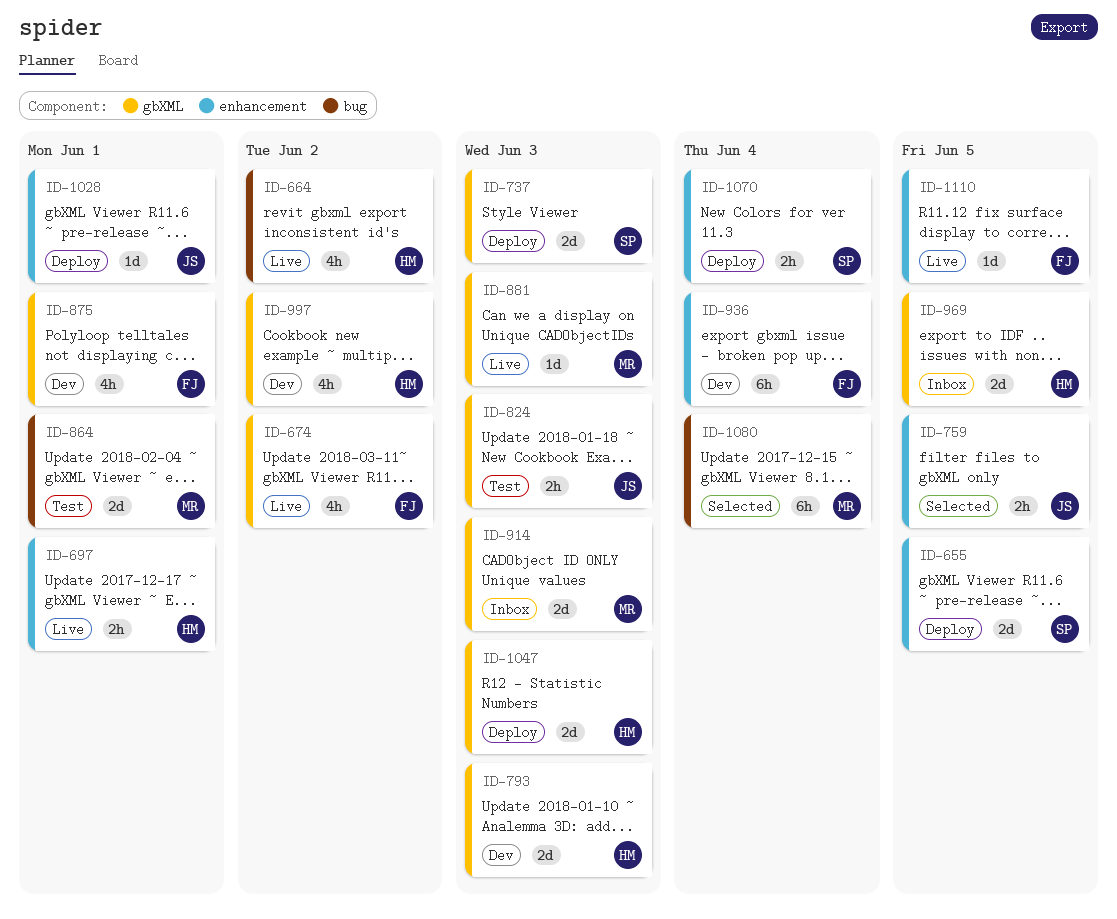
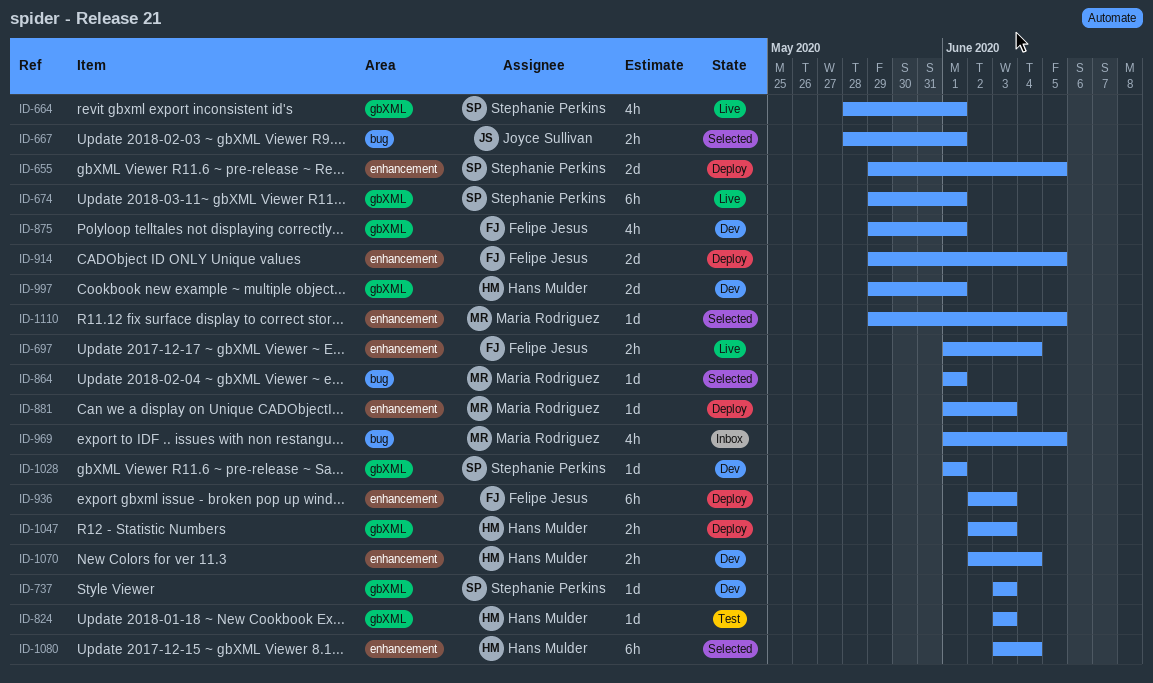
ID-664, owner: Hans Mulder -> Stephanie Perkins
ID-664, label: bug -> gbXML
ID-664, due: Jun 2 -> Jun 1
ID-667: none -> present
ID-674, owner: Felipe Jesus -> Stephanie Perkins
ID-674, estimate: 4h -> 6h
ID-674, due: Jun 2 -> Jun 1
ID-697, owner: Hans Mulder -> Felipe Jesus
ID-697, due: Jun 1 -> Jun 4
ID-737, status: Deploy -> Dev
ID-737, estimate: 2d -> 1d
ID-759: present -> none
ID-793: present -> none
ID-824, owner: Joyce Sullivan -> Hans Mulder
ID-824, estimate: 2h -> 1d
ID-864, status: Test -> Selected
ID-864, estimate: 2d -> 1d
ID-881, status: Live -> Deploy
ID-881, label: gbXML -> enhancement
ID-914, status: Inbox -> Deploy
ID-914, owner: Maria Rodriguez -> Felipe Jesus
ID-914, label: gbXML -> enhancement
ID-914, due: Jun 3 -> Jun 5
ID-936, status: Dev -> Deploy
ID-936, due: Jun 4 -> Jun 3
ID-969, owner: Hans Mulder -> Maria Rodriguez
ID-969, label: gbXML -> bug
ID-969, estimate: 2d -> 4h
ID-997, estimate: 4h -> 2d
ID-997, due: Jun 2 -> Jun 1
ID-1028, status: Deploy -> Dev
ID-1028, owner: Joyce Sullivan -> Stephanie Perkins
ID-1028, label: enhancement -> gbXML
ID-1047, estimate: 2d -> 2h
ID-1070, status: Deploy -> Dev
ID-1070, owner: Stephanie Perkins -> Hans Mulder
ID-1080, owner: Maria Rodriguez -> Hans Mulder
ID-1080, label: bug -> enhancement
ID-1110, status: Live -> Selected
ID-1110, owner: Felipe Jesus -> Maria Rodriguez

